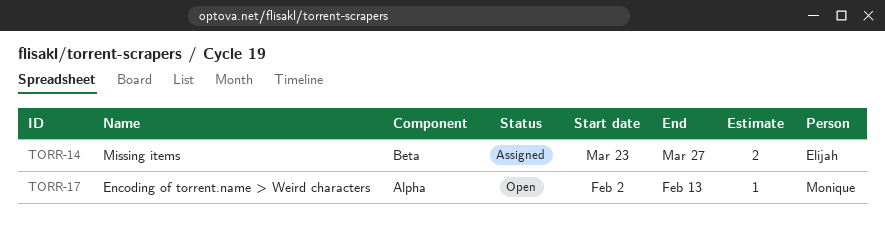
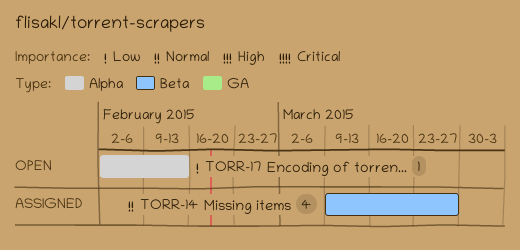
TORR-14, estimate: 2 -> 4
TORR-14, start: Mar 23 -> Mar 9

